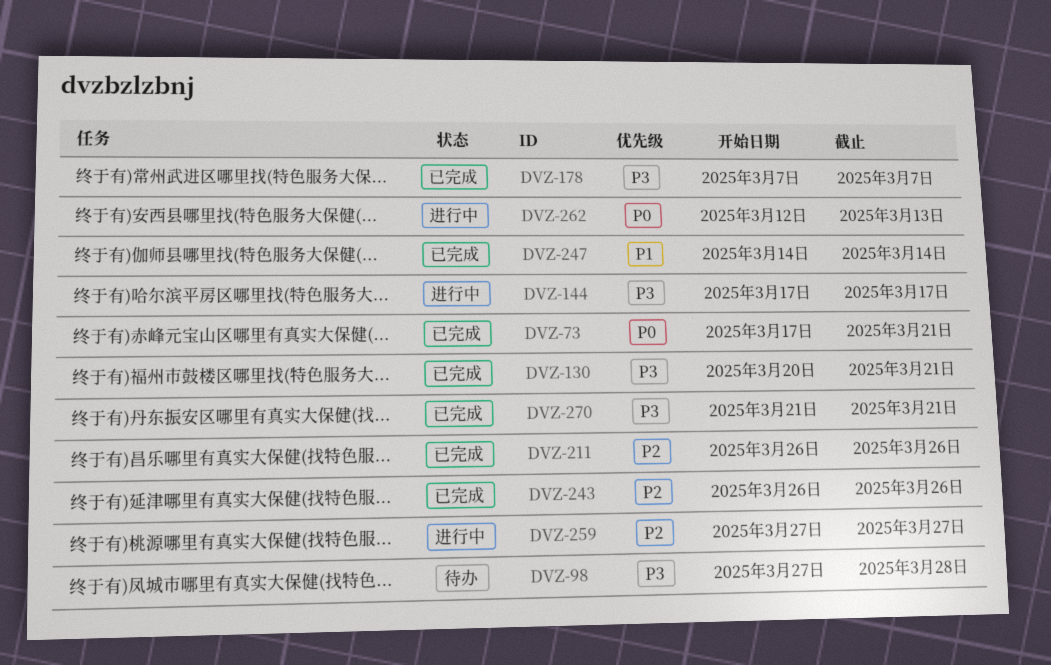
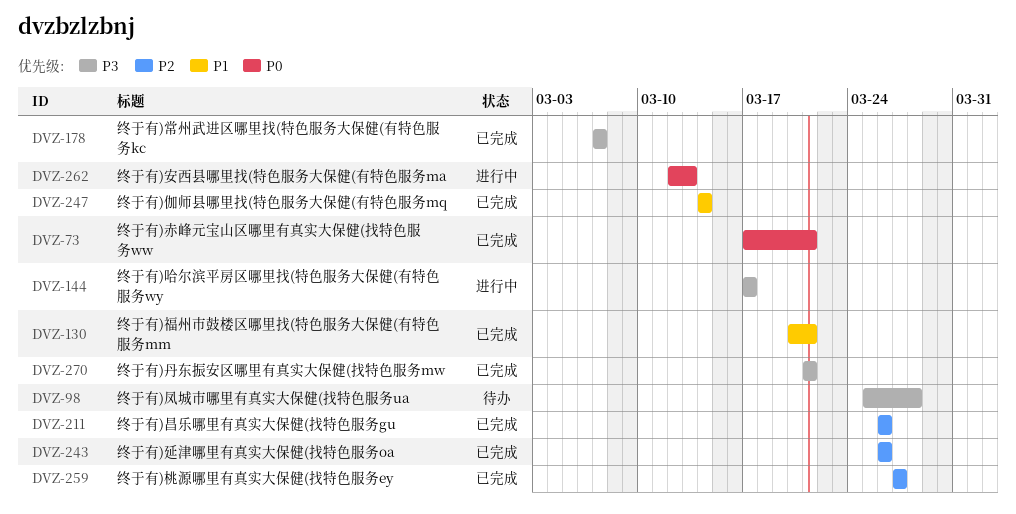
DVZ-98, start: Mar 27 -> Mar 25
DVZ-130, priority: P3 -> P1
DVZ-259, status: 进行中 -> 已完成

